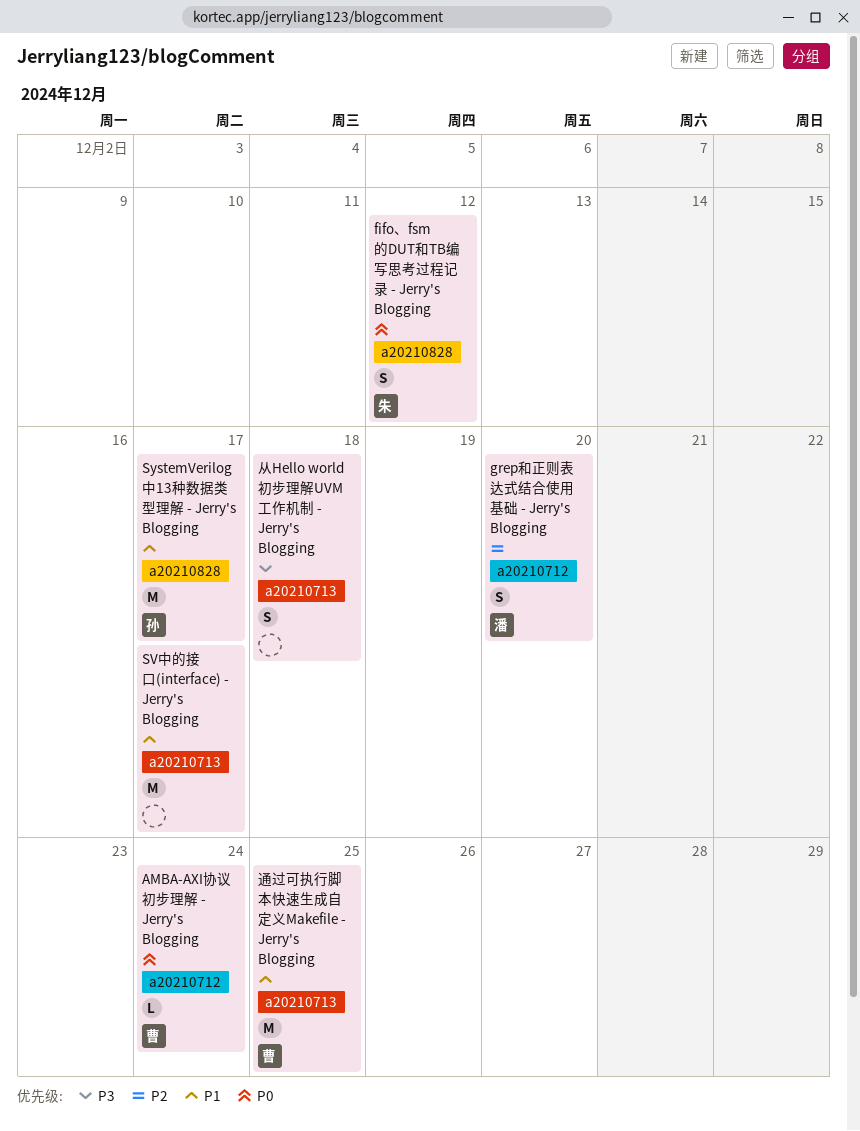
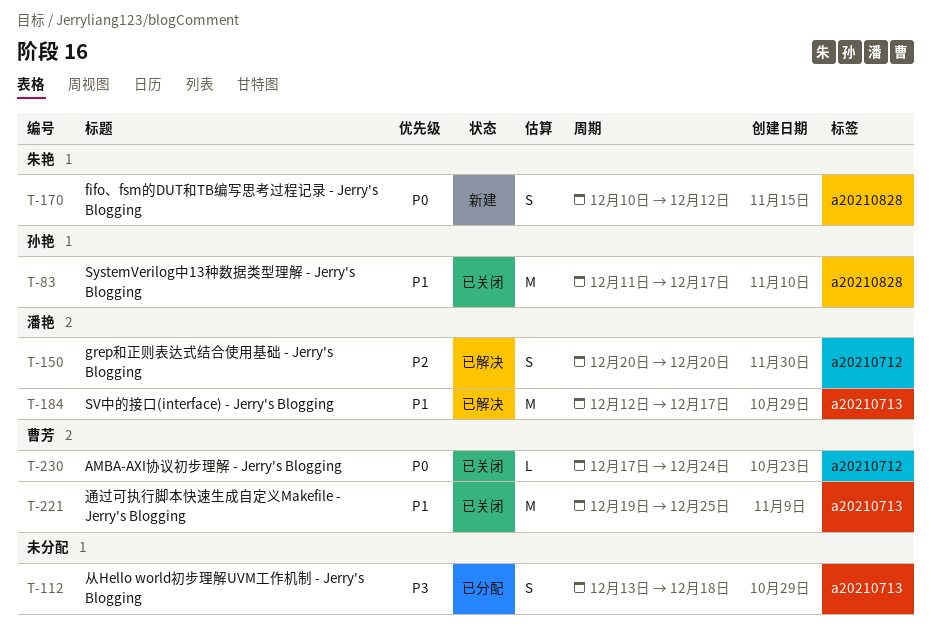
SV中的接口(interface) - Jerry's Blogging, owner: none -> 潘艳

